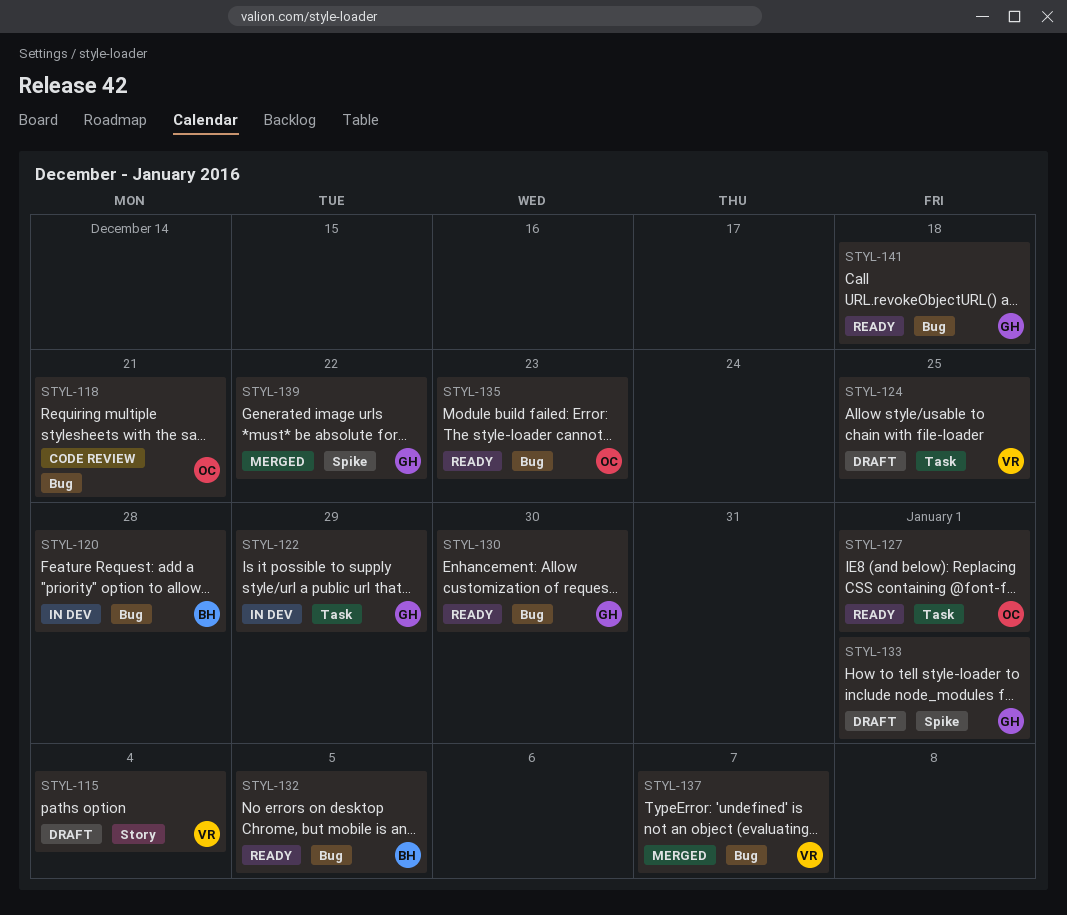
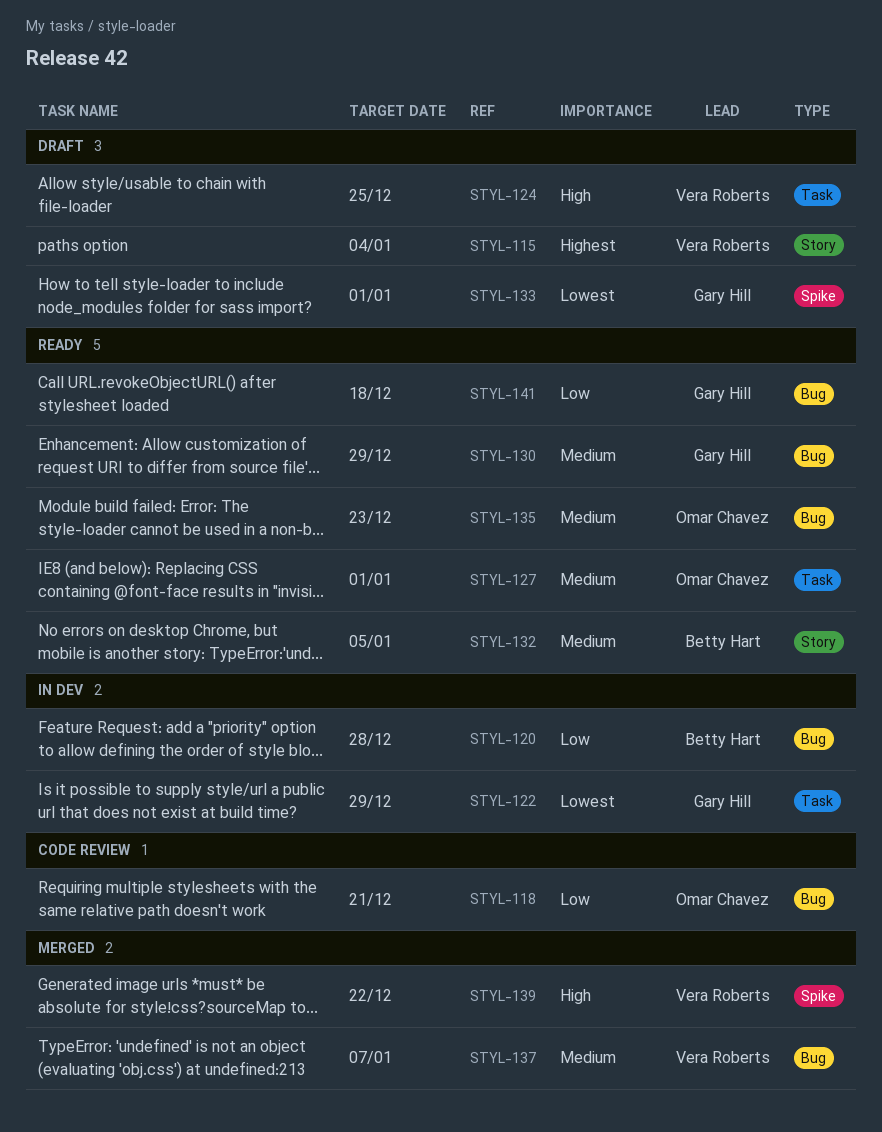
STYL-130, due: Dec 30 -> Dec 29
STYL-132, label: Bug -> Story
STYL-139, owner: Gary Hill -> Vera Roberts

